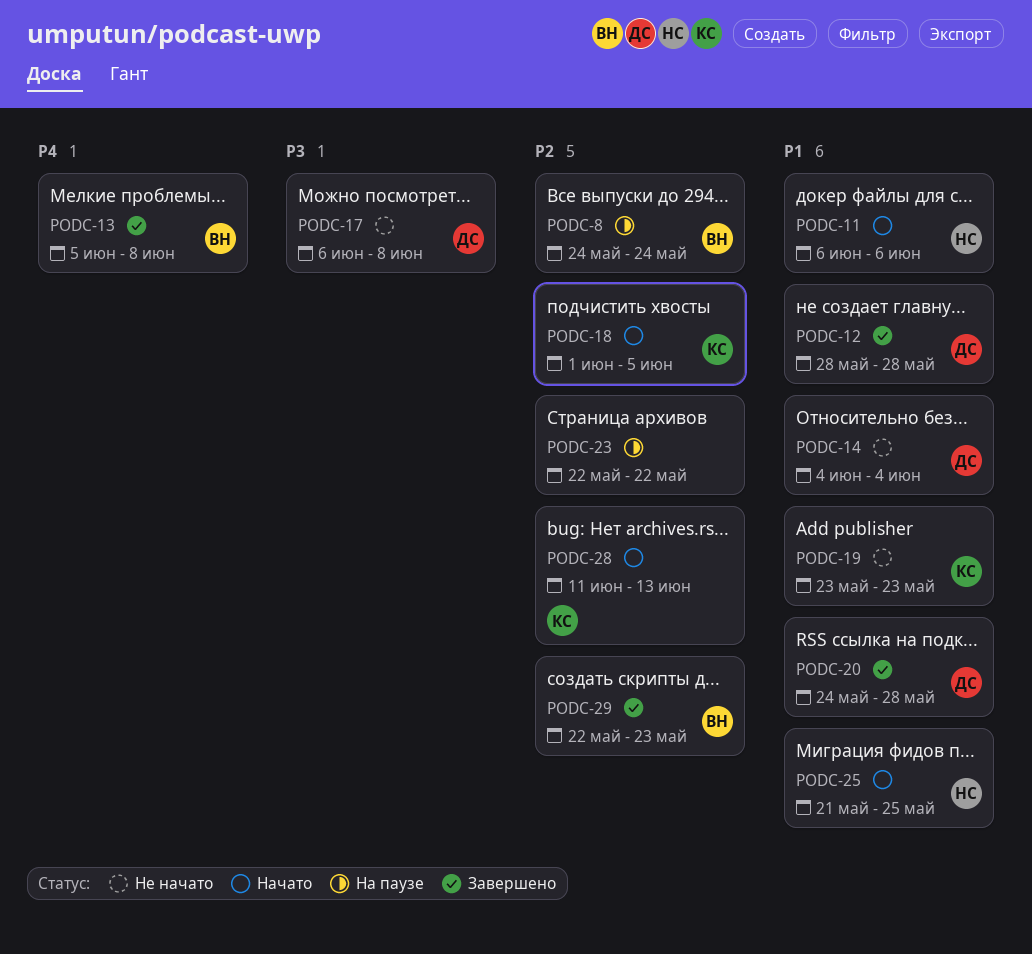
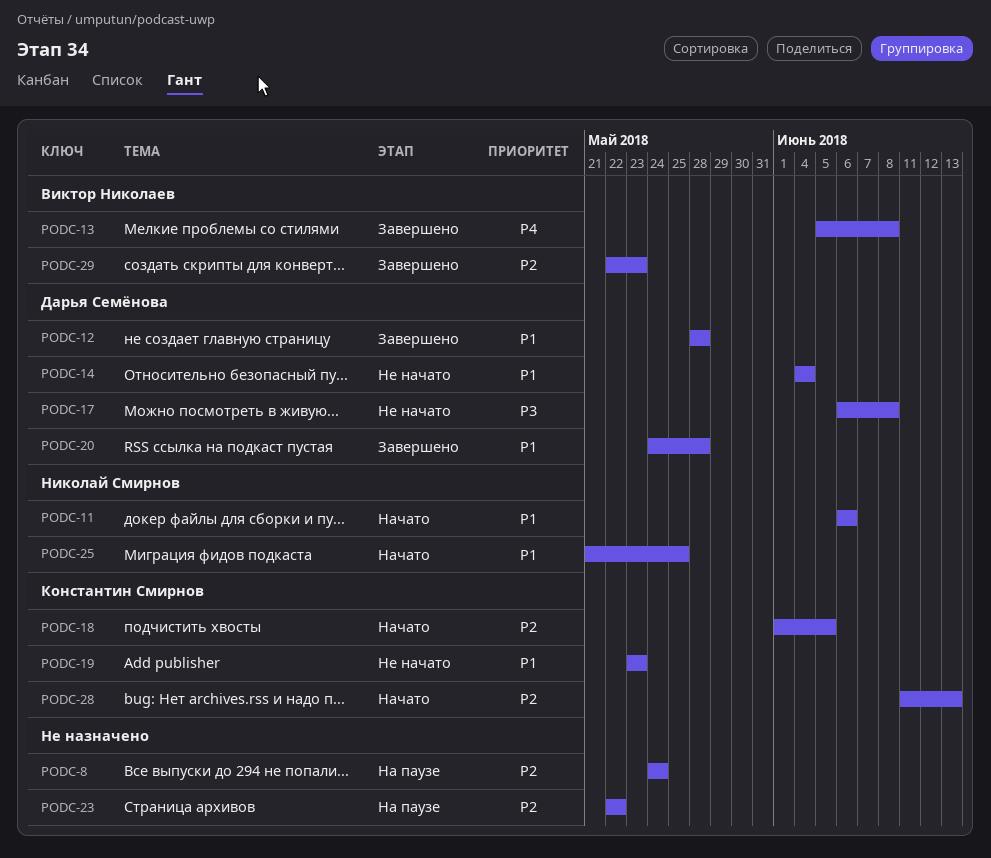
PODC-8, owner: Виктор Николаев -> none

